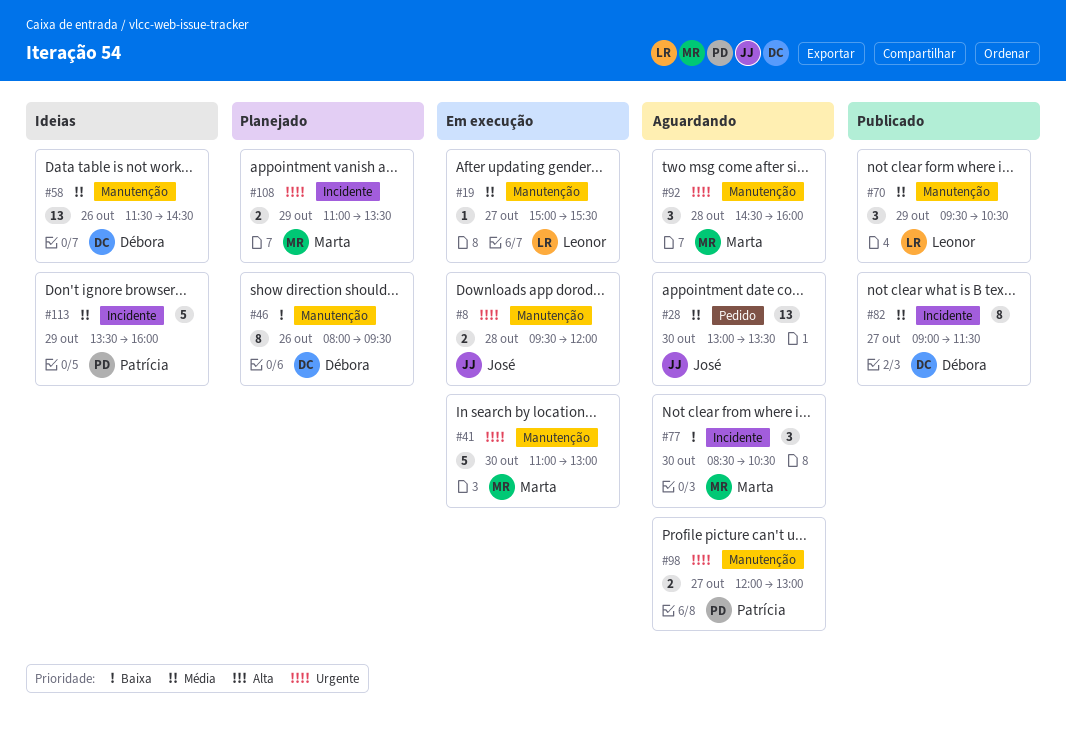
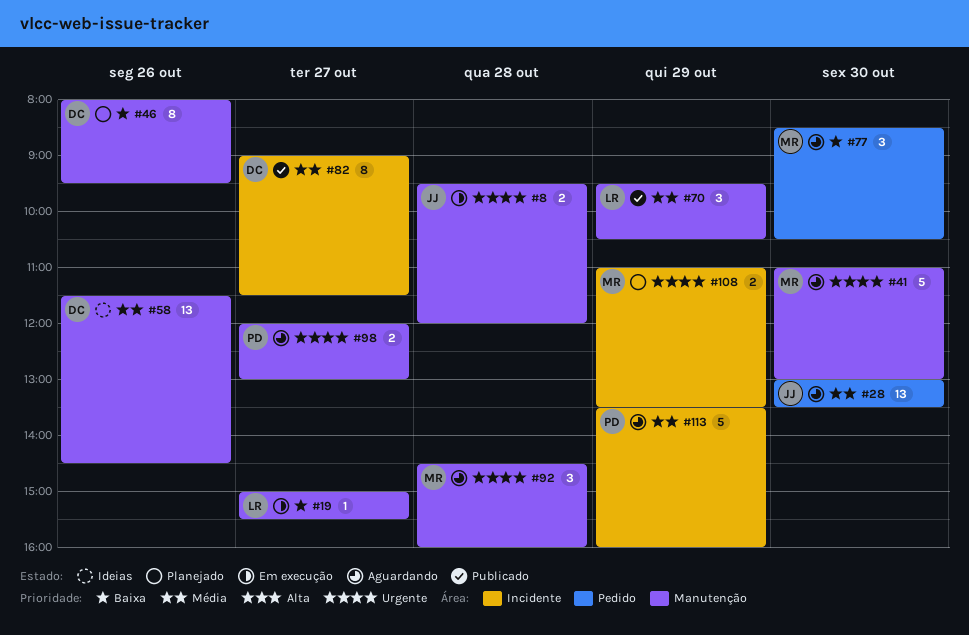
#19, priority: Média -> Baixa
#41, status: Em execução -> Aguardando
#77, label: Incidente -> Pedido
#113, status: Ideias -> Aguardando

